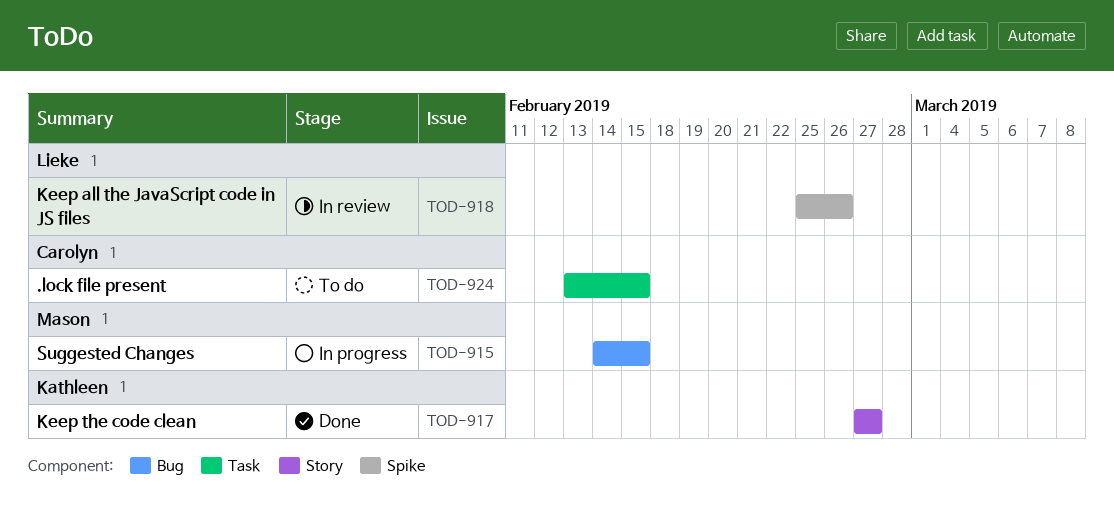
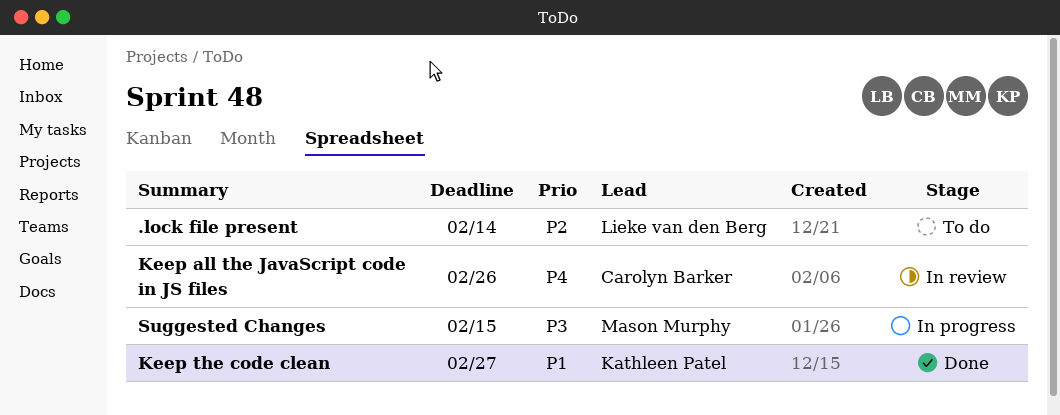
.lock file present, owner: Carolyn Barker -> Lieke van den Berg
.lock file present, due: Feb 15 -> Feb 14
Keep all the JavaScript code in JS files, owner: Lieke van den Berg -> Carolyn Barker

